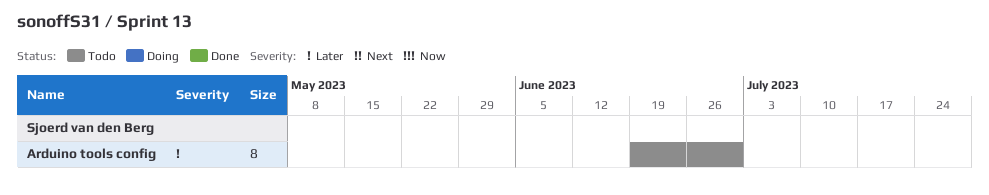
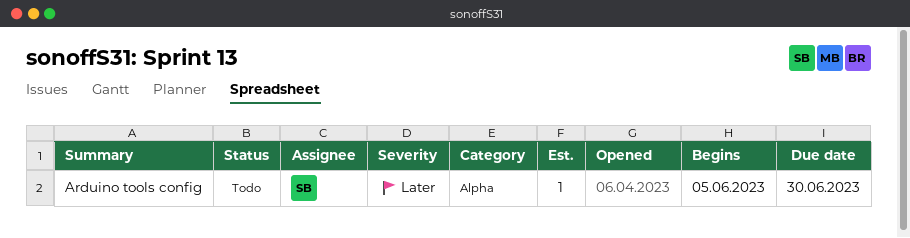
Arduino tools config, estimate: 8 -> 1
Arduino tools config, start: Jun 19 -> Jun 5

